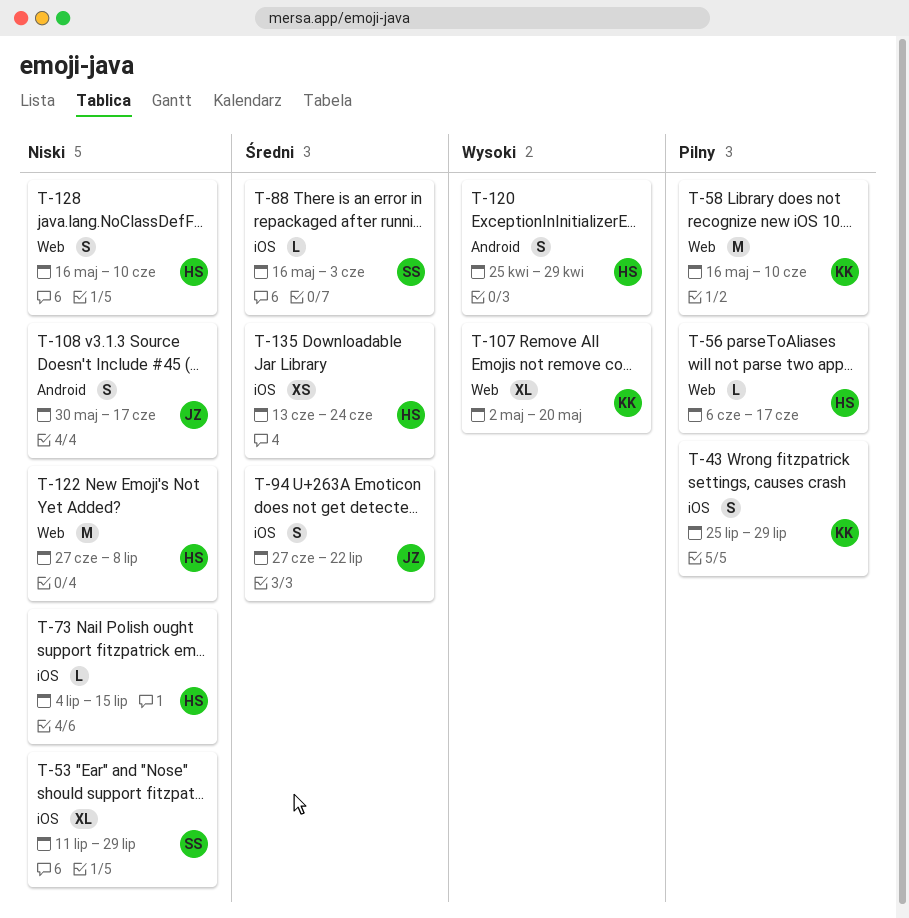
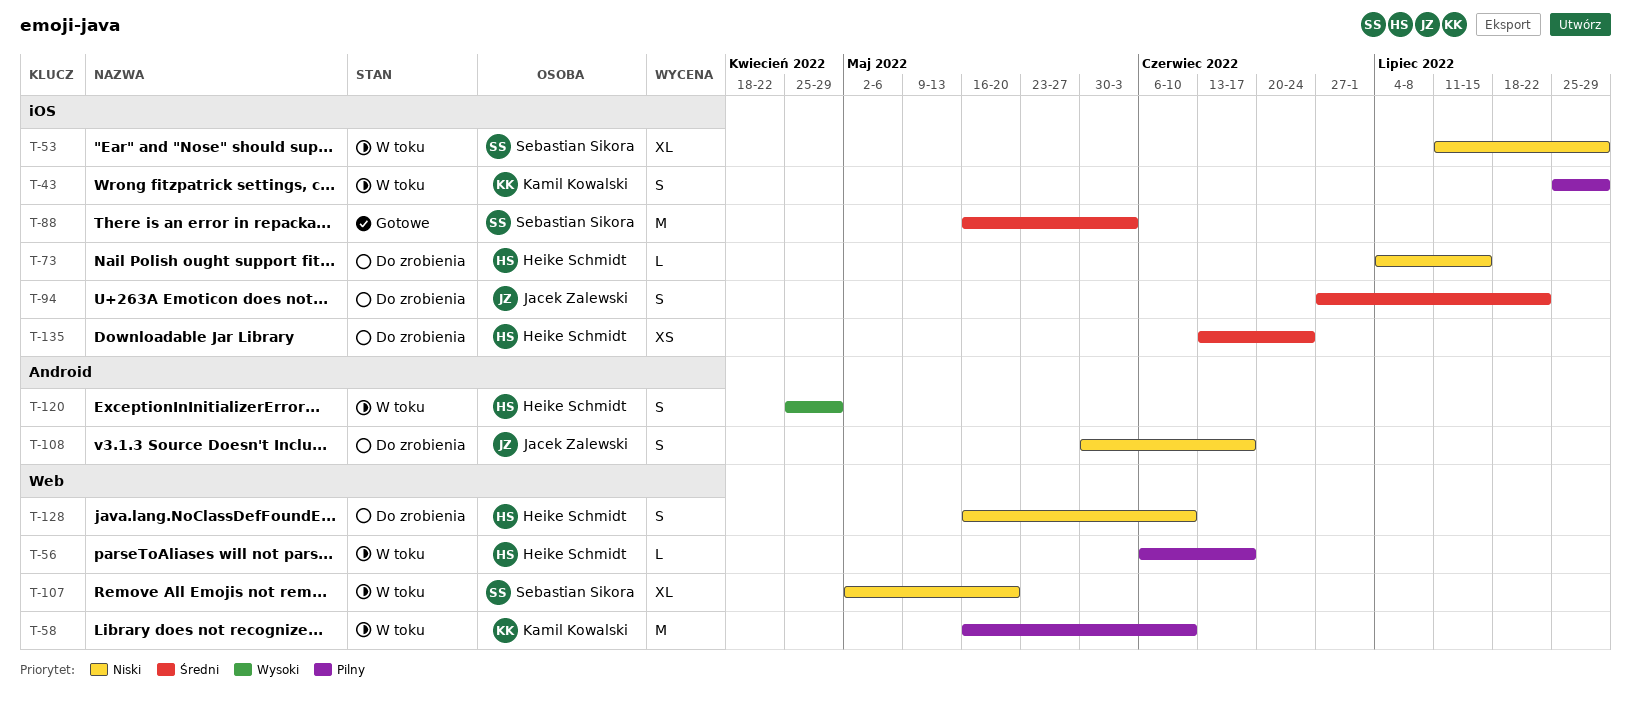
T-88, estimate: L -> M
T-107, owner: Kamil Kowalski -> Sebastian Sikora
T-107, priority: Wysoki -> Niski
T-122: present -> none

